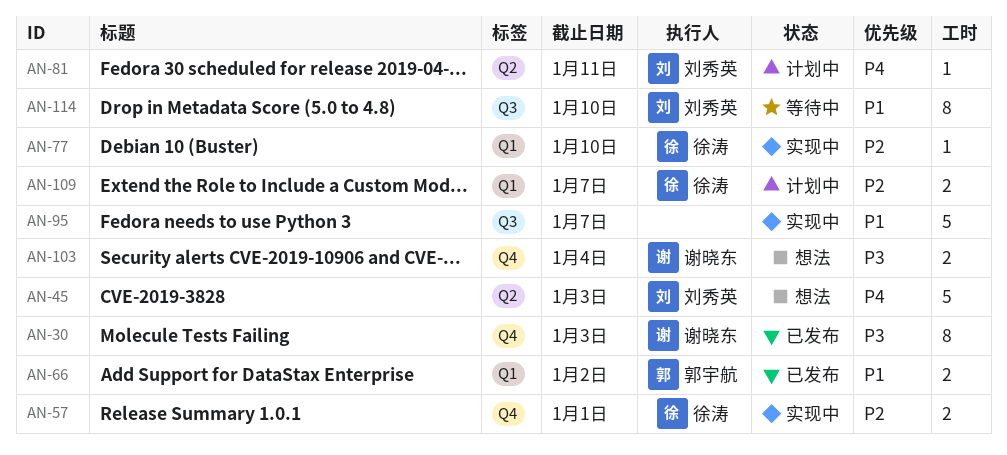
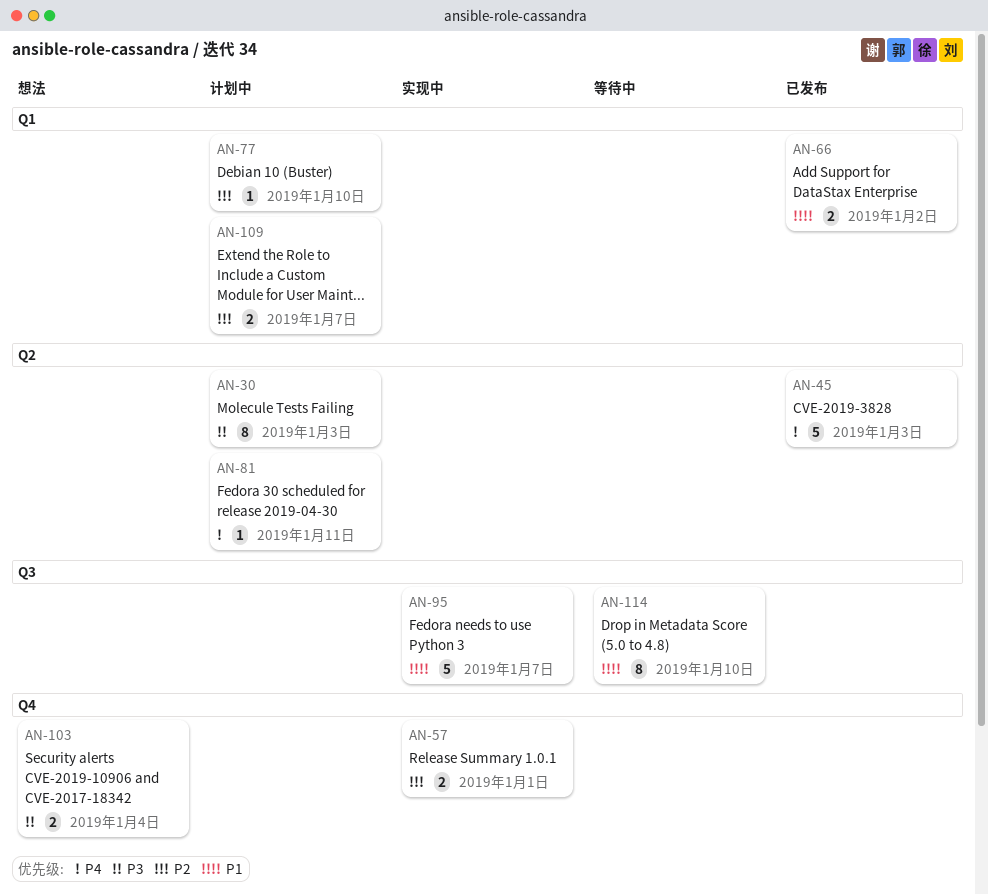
AN-30, status: 已发布 -> 计划中
AN-30, label: Q4 -> Q2
AN-45, status: 想法 -> 已发布
AN-77, status: 实现中 -> 计划中

